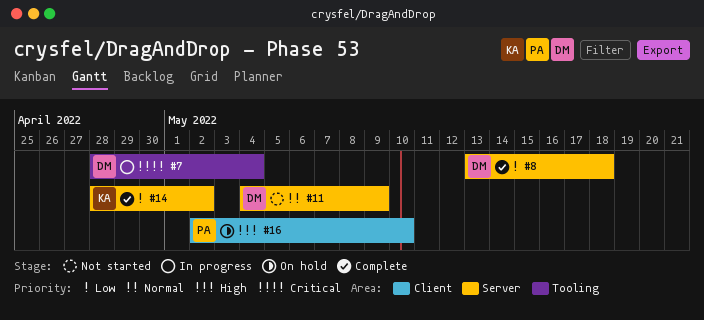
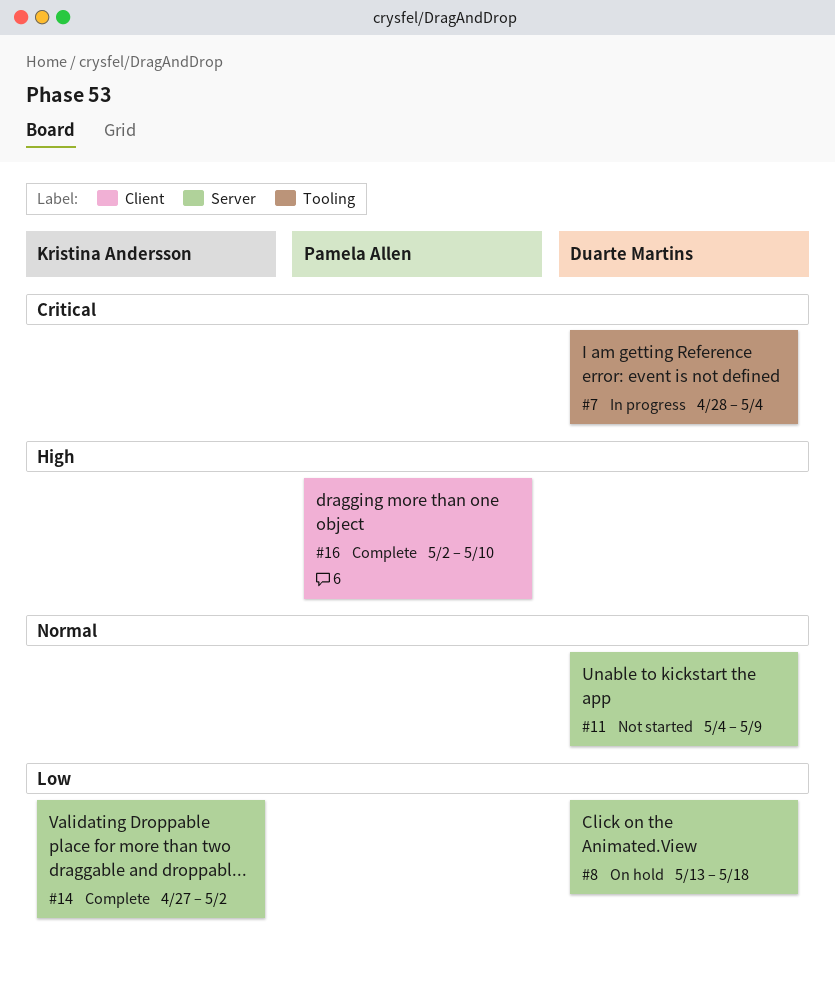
#8, status: Complete -> On hold
#14, start: Apr 28 -> Apr 27
#16, status: On hold -> Complete

